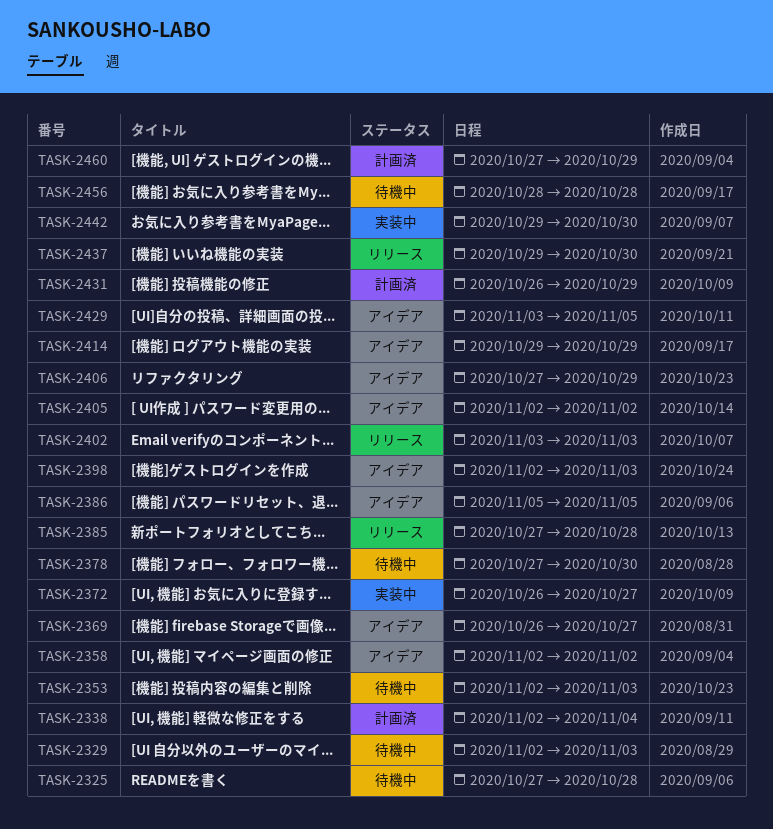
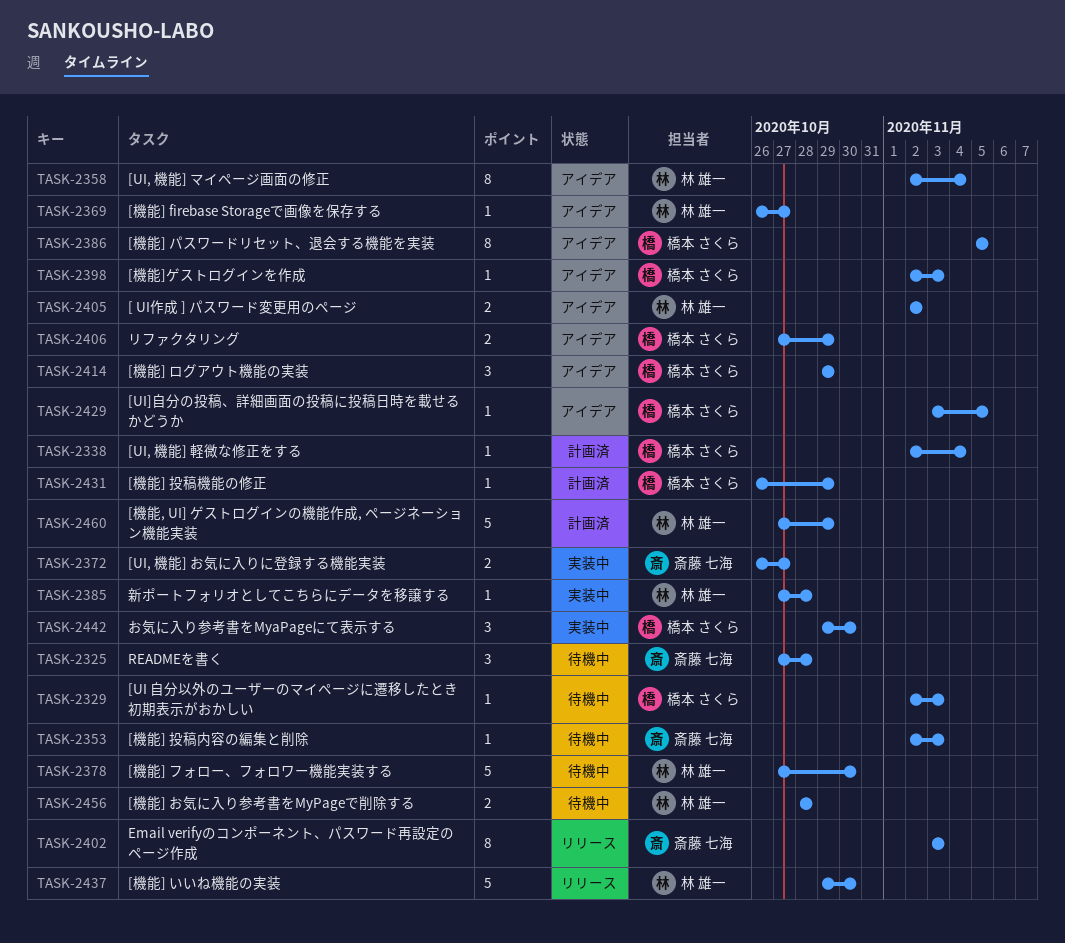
TASK-2358, due: Nov 2 -> Nov 4
TASK-2385, status: リリース -> 実装中

